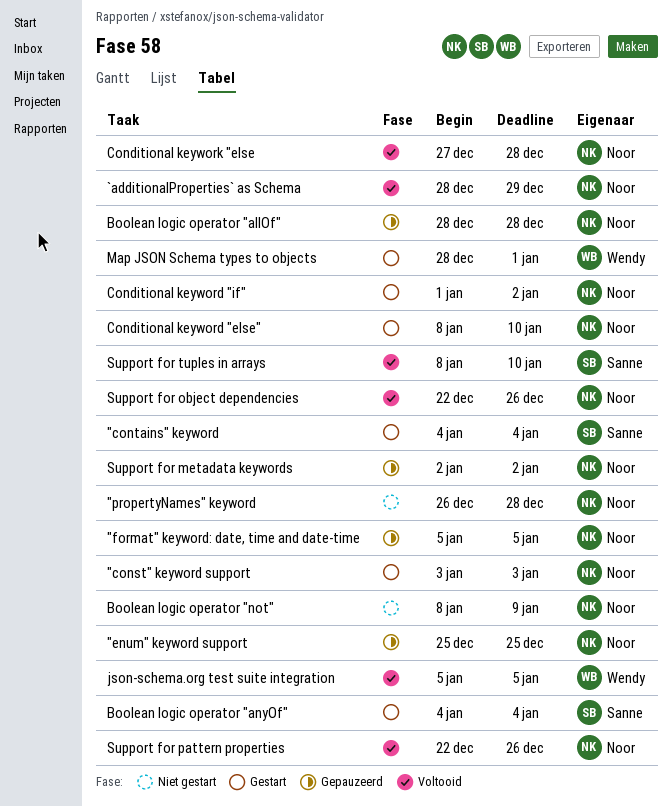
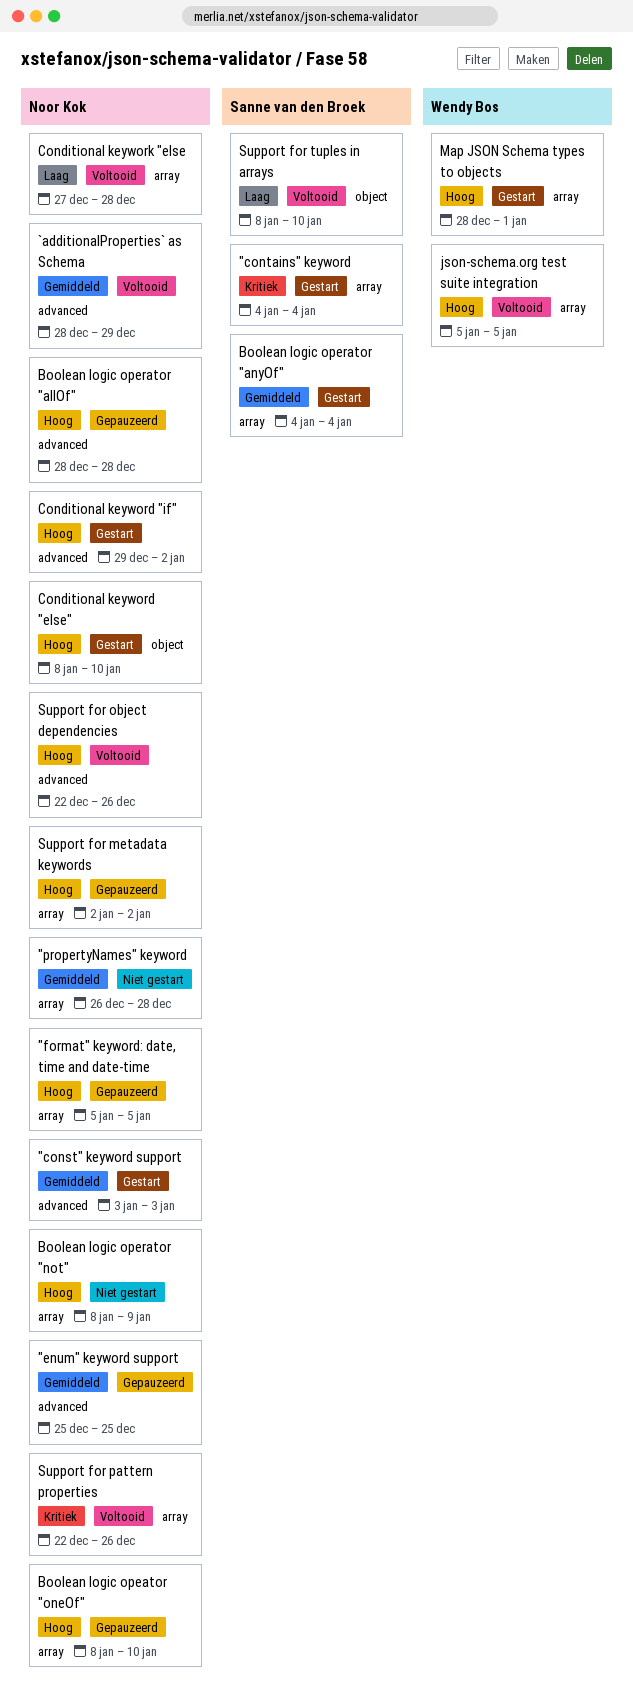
Boolean logic opeator "oneOf": none -> present
Conditional keyword "if", start: Jan 1 -> Dec 29

